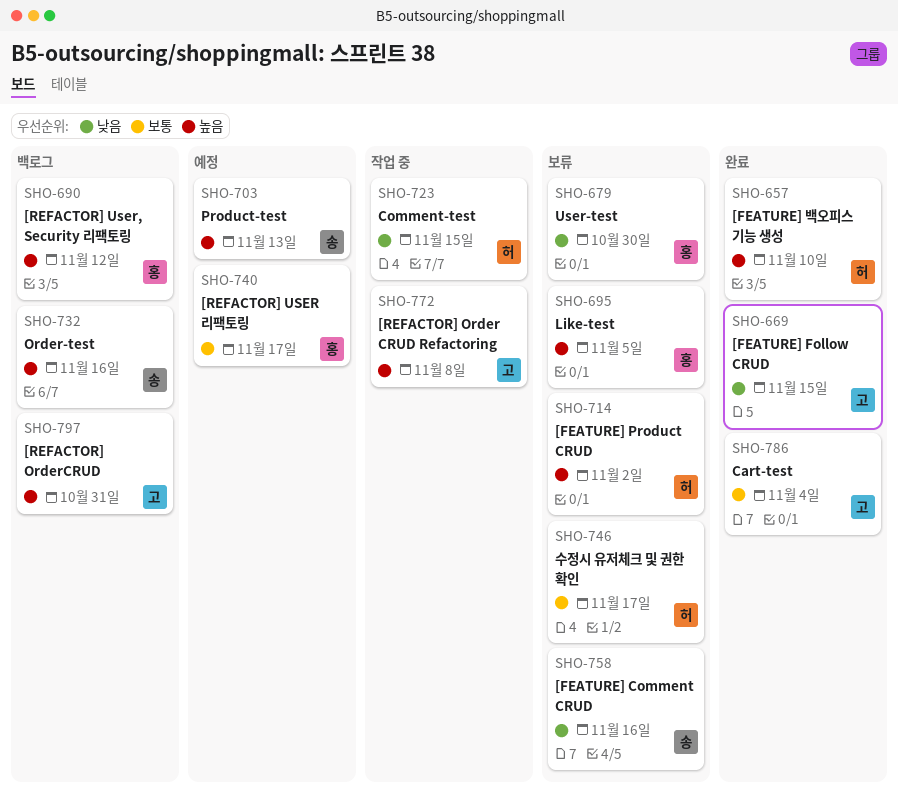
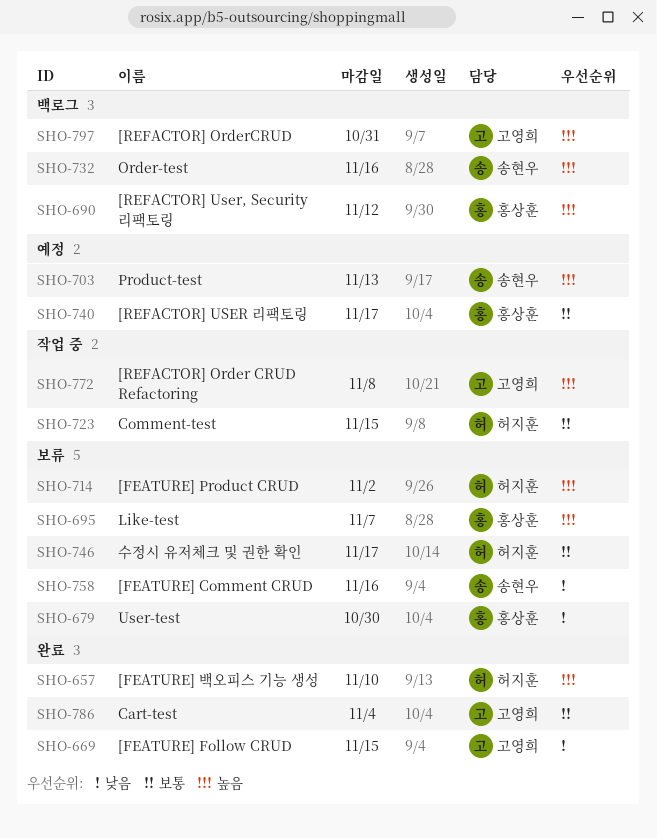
SHO-695, due: Nov 5 -> Nov 7
SHO-723, priority: 낮음 -> 보통

